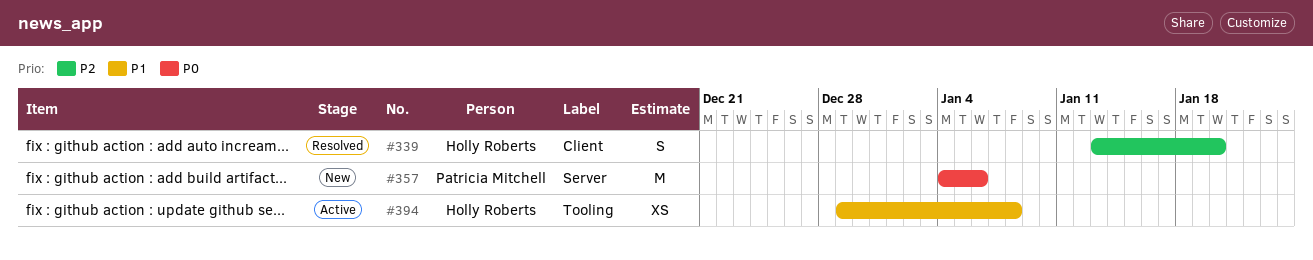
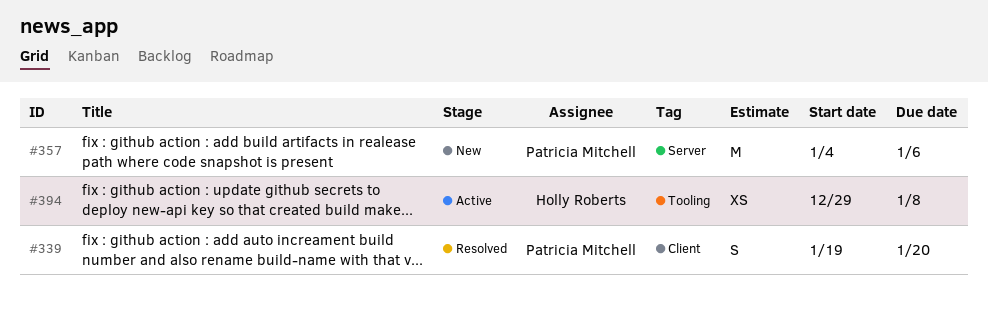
#339, owner: Holly Roberts -> Patricia Mitchell
#339, start: Jan 13 -> Jan 19

